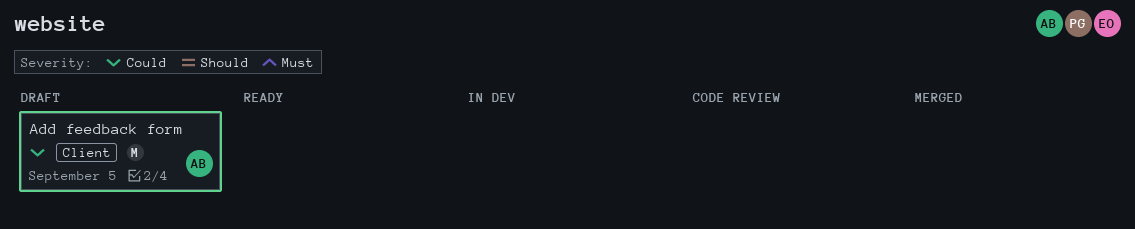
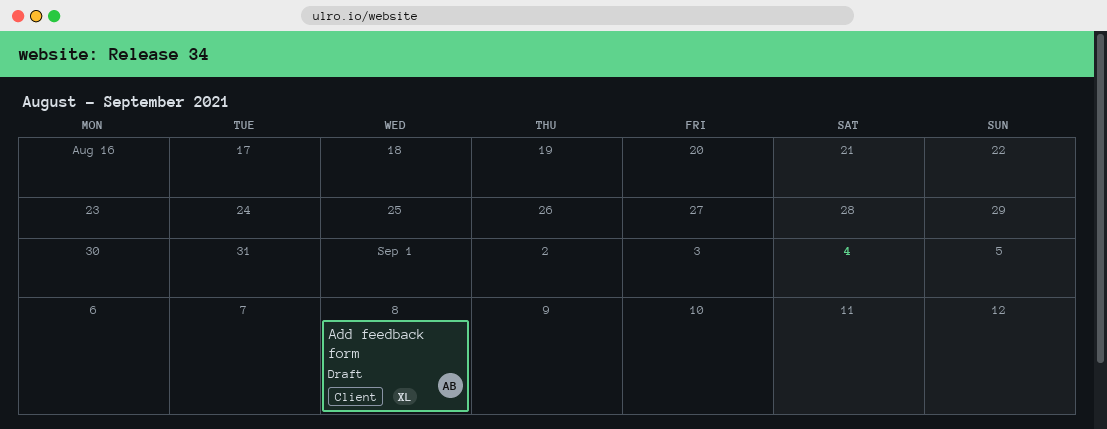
Add feedback form, estimate: M -> XL
Add feedback form, due: Sep 5 -> Sep 8

